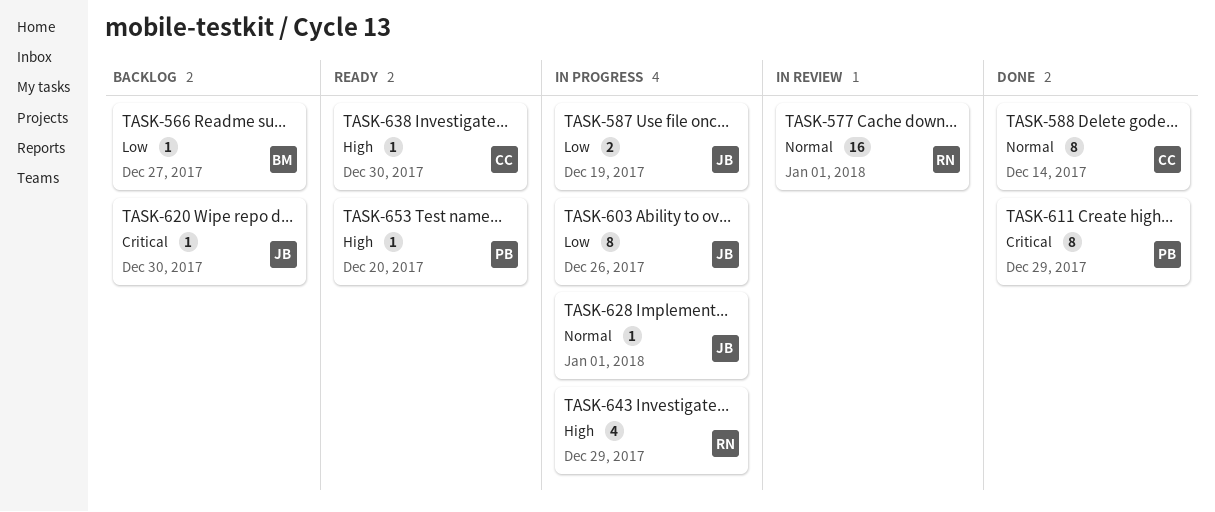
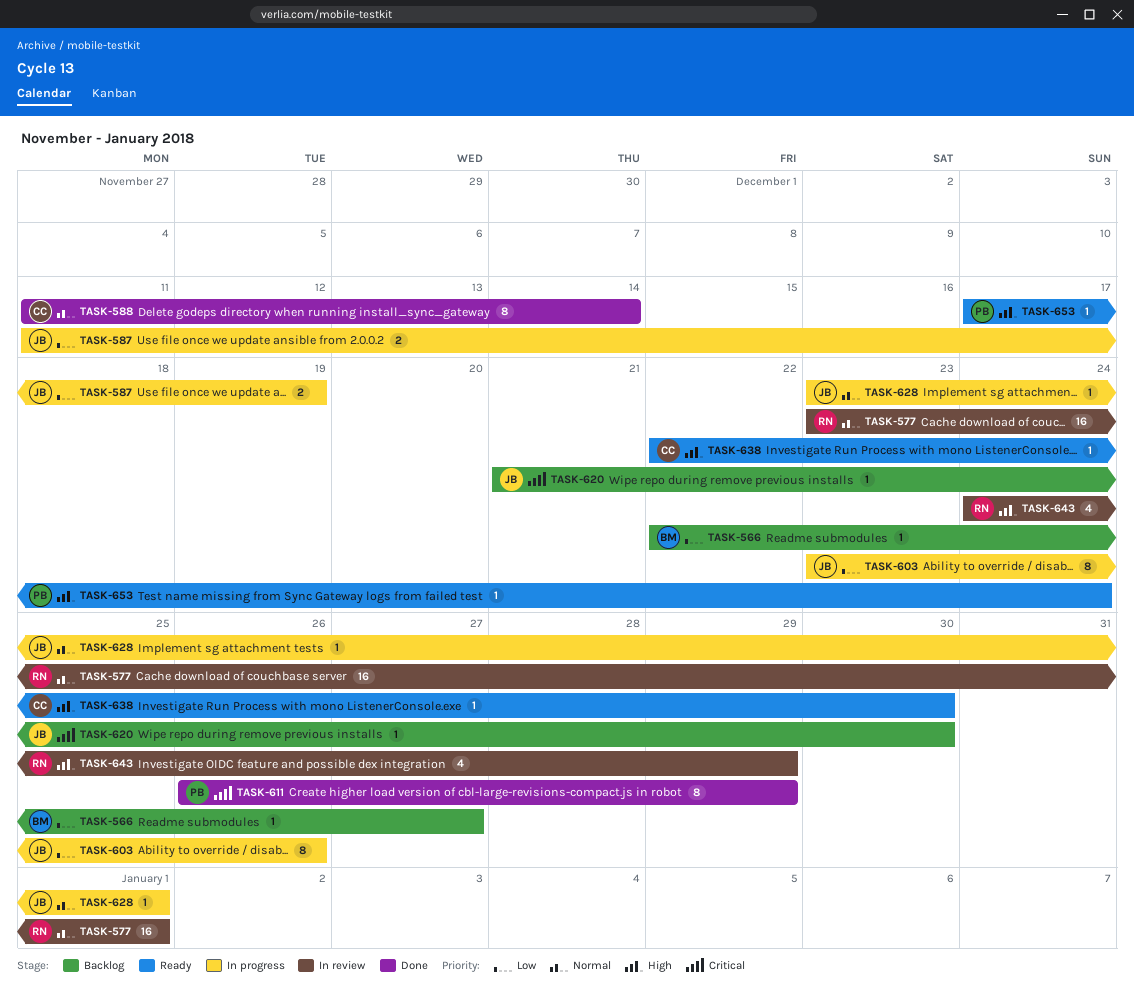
TASK-643, status: In progress -> In review
TASK-653, due: Dec 20 -> Dec 24

